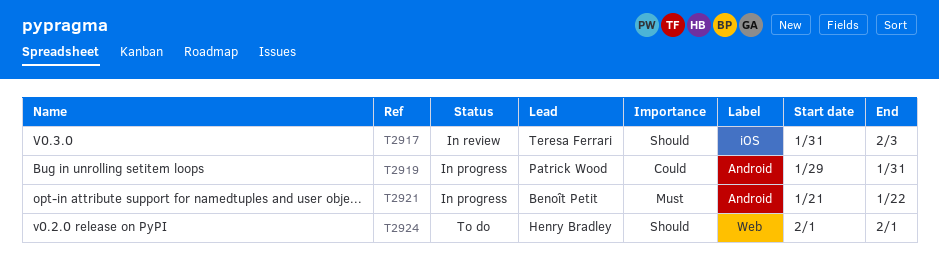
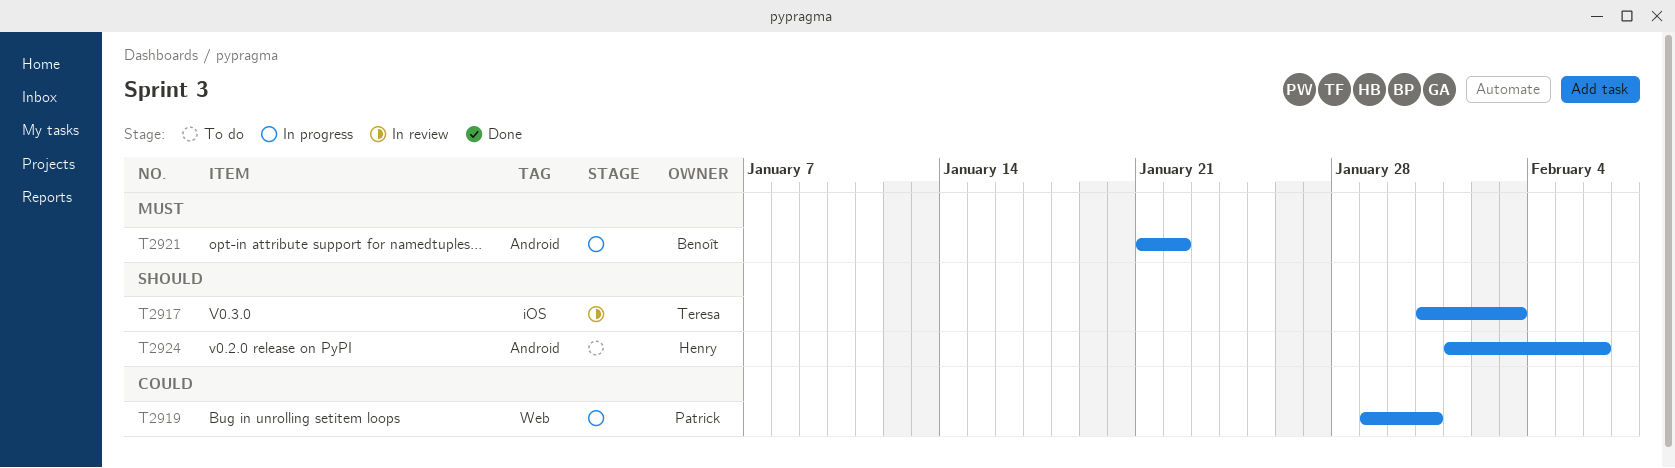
T2919, label: Android -> Web
T2924, label: Web -> Android
T2924, due: Feb 1 -> Feb 6

